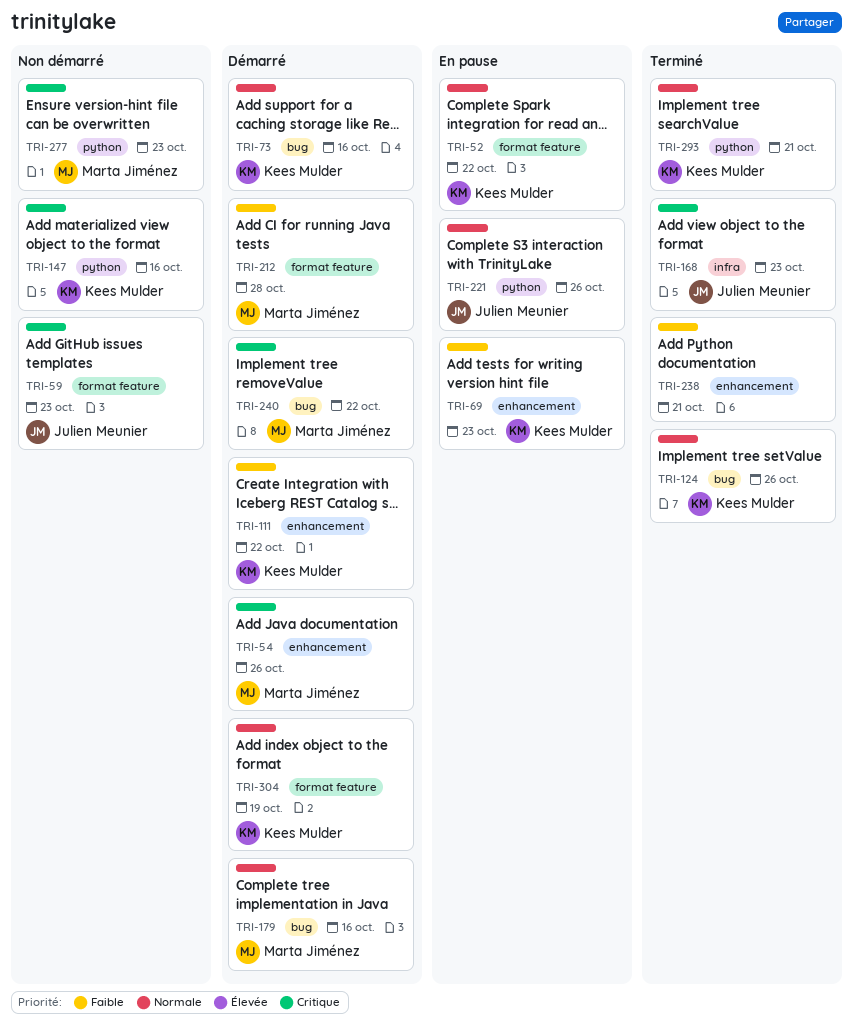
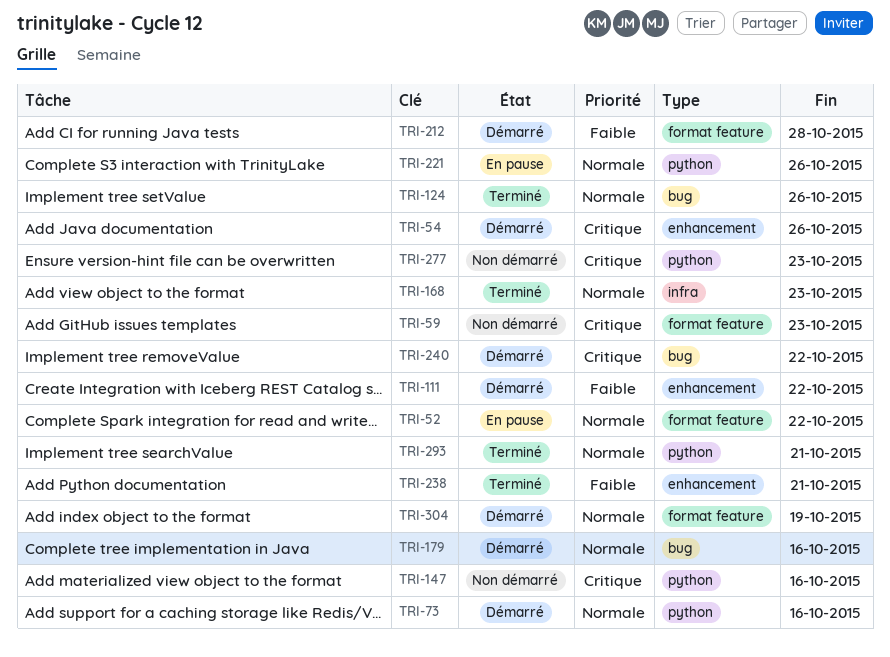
TRI-69: present -> none
TRI-73, label: bug -> python
TRI-168, priority: Critique -> Normale

